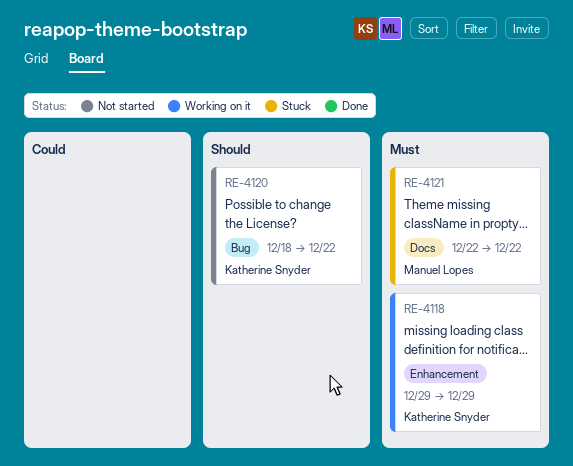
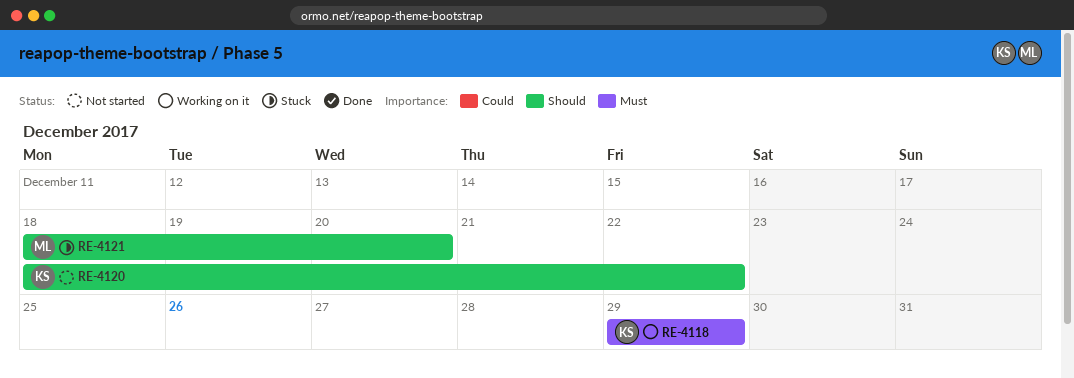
RE-4121, priority: Must -> Should
RE-4121, start: Dec 22 -> Dec 18
RE-4121, due: Dec 22 -> Dec 20

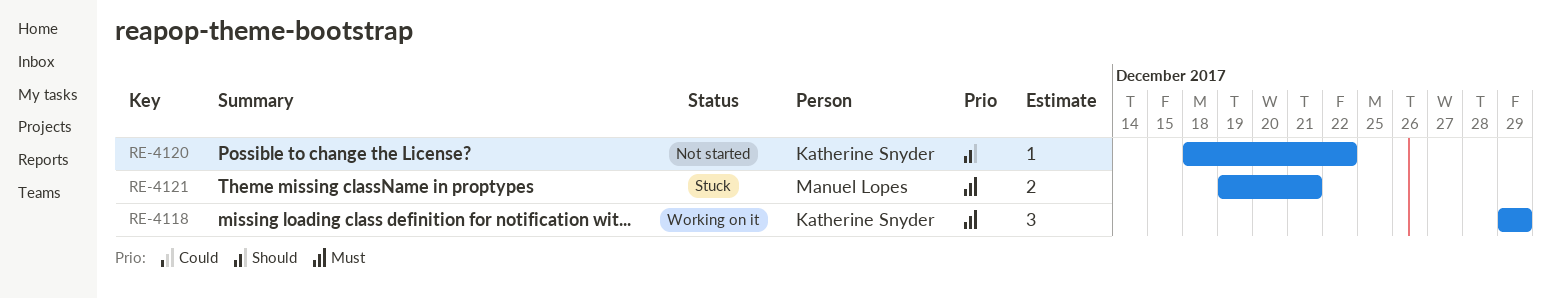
RE-4121, priority: Should -> Must
RE-4121, start: Dec 18 -> Dec 19
RE-4121, due: Dec 20 -> Dec 21

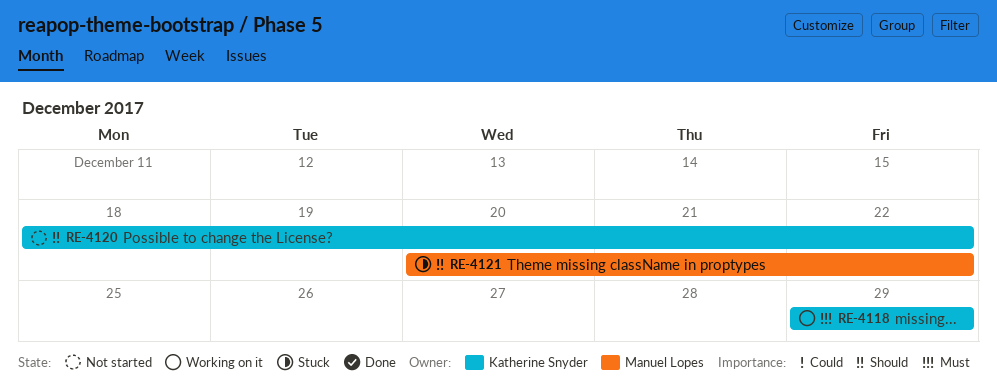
RE-4121, priority: Must -> Should
RE-4121, start: Dec 19 -> Dec 20
RE-4121, due: Dec 21 -> Dec 22

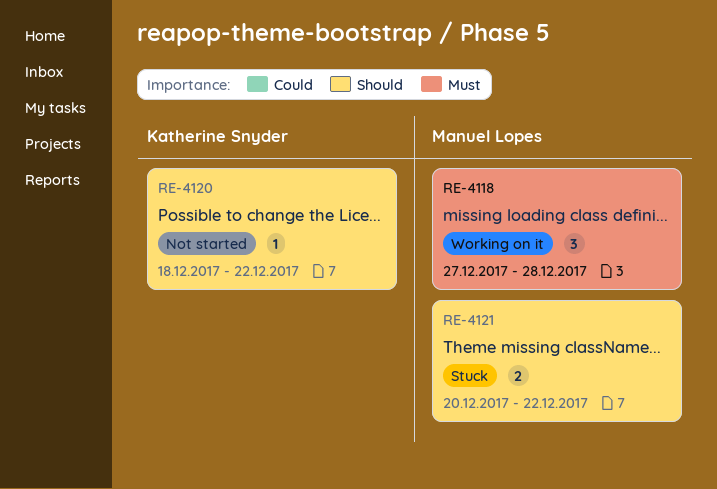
RE-4118, owner: Katherine Snyder -> Manuel Lopes
RE-4118, start: Dec 29 -> Dec 27
RE-4118, due: Dec 29 -> Dec 28

